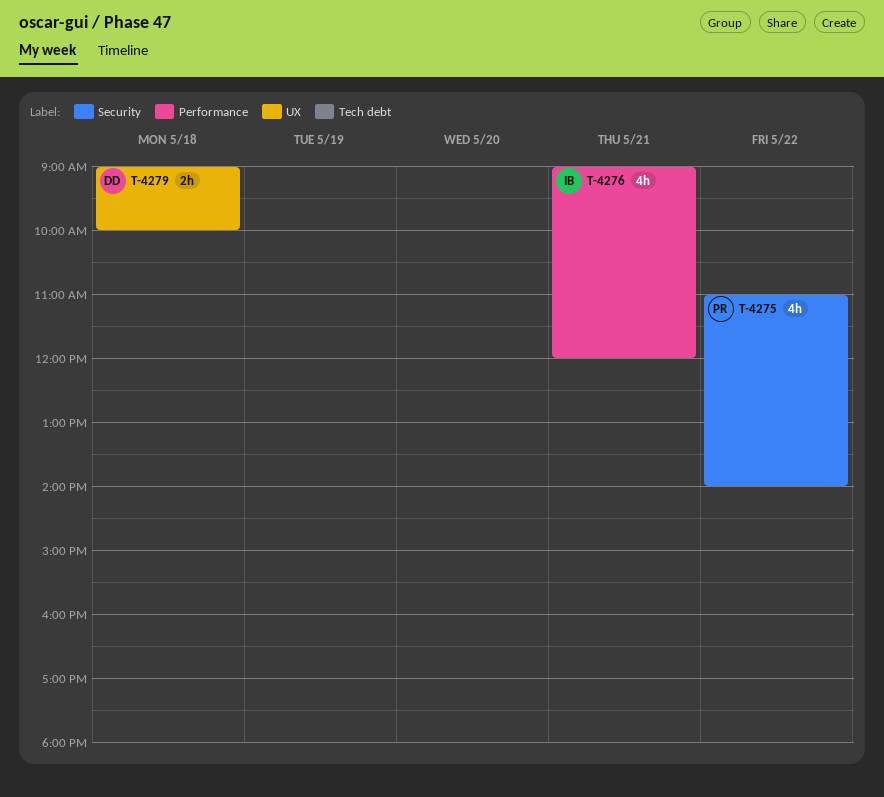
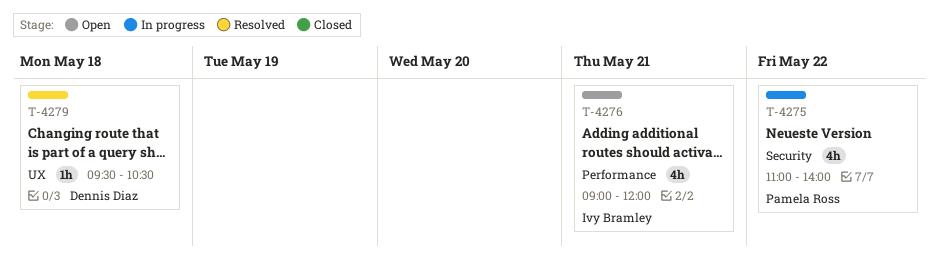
T-4279, estimate: 2h -> 1h
T-4279, begins: 09:00 -> 09:30
T-4279, ends: 10:00 -> 10:30

